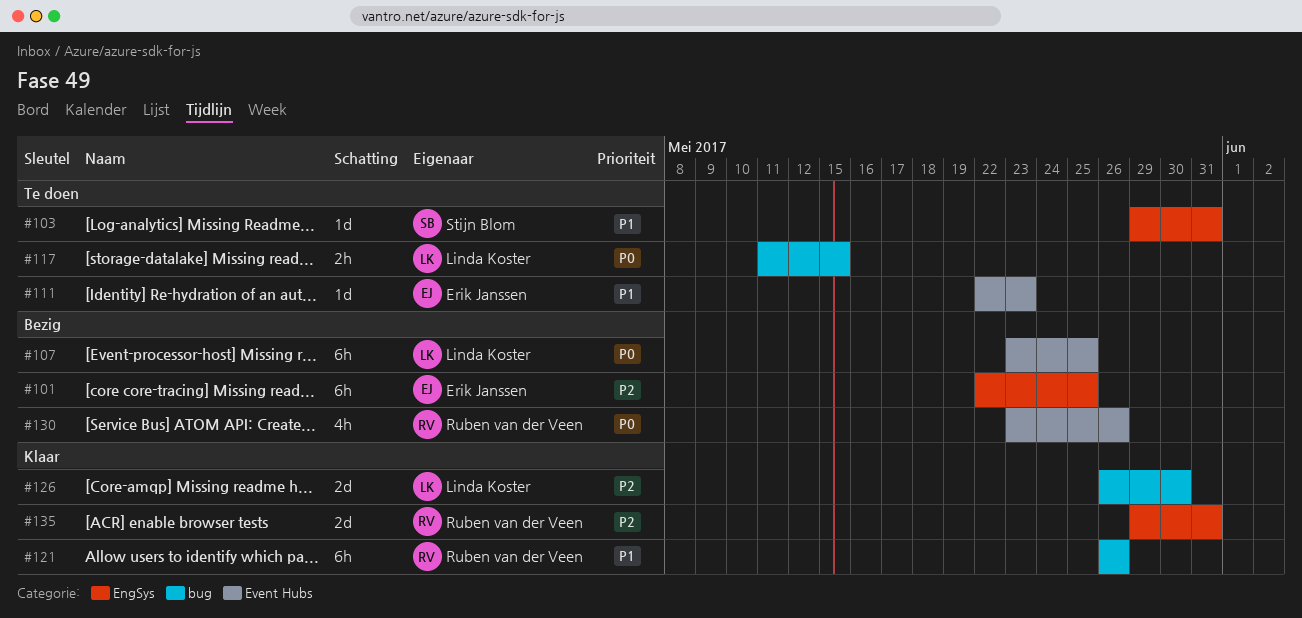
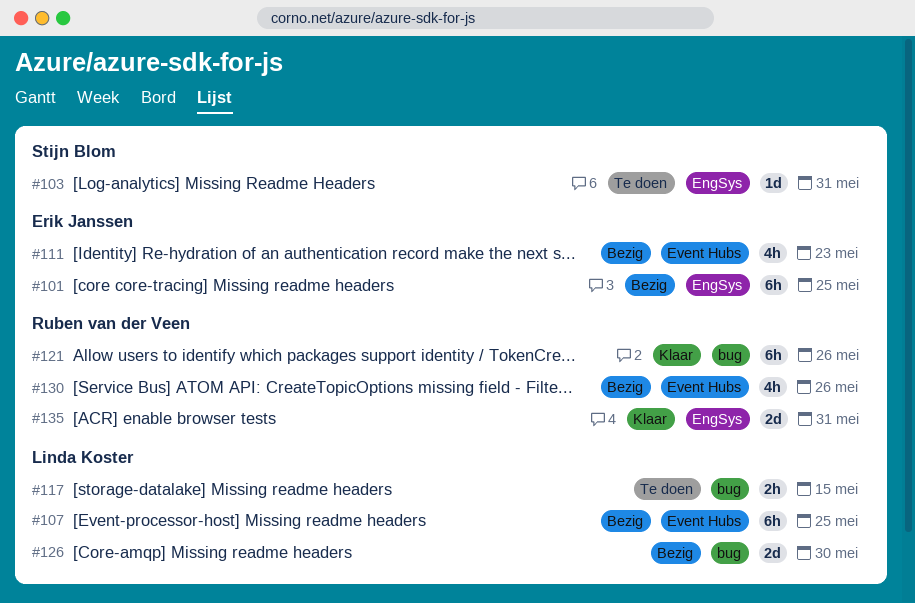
#111, status: Te doen -> Bezig
#111, estimate: 1d -> 4h
#126, status: Klaar -> Bezig

